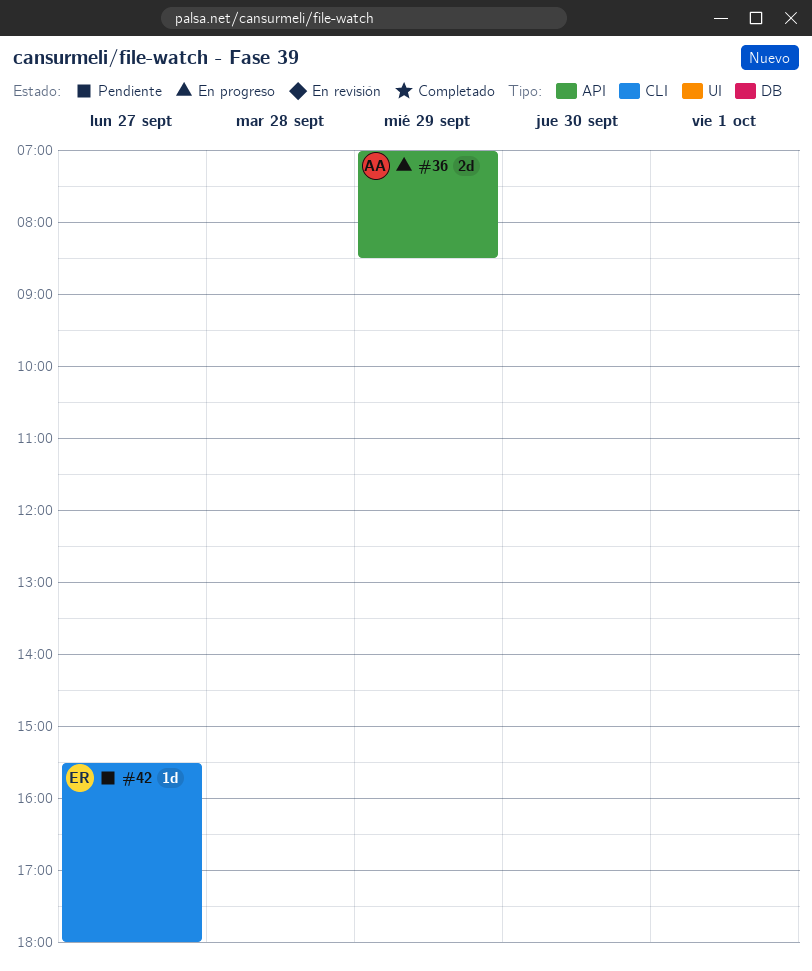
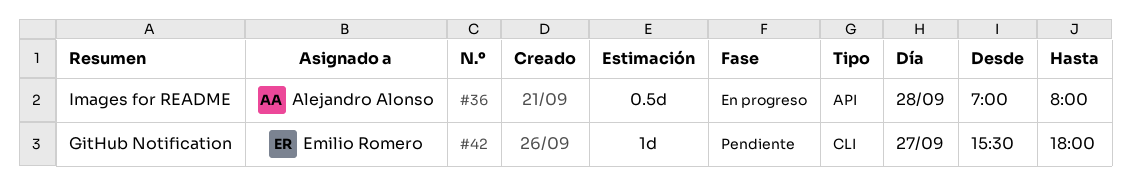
#36, estimate: 2d -> 0.5d
#36, day: Sep 29 -> Sep 28
#36, ends: 08:30 -> 08:00

